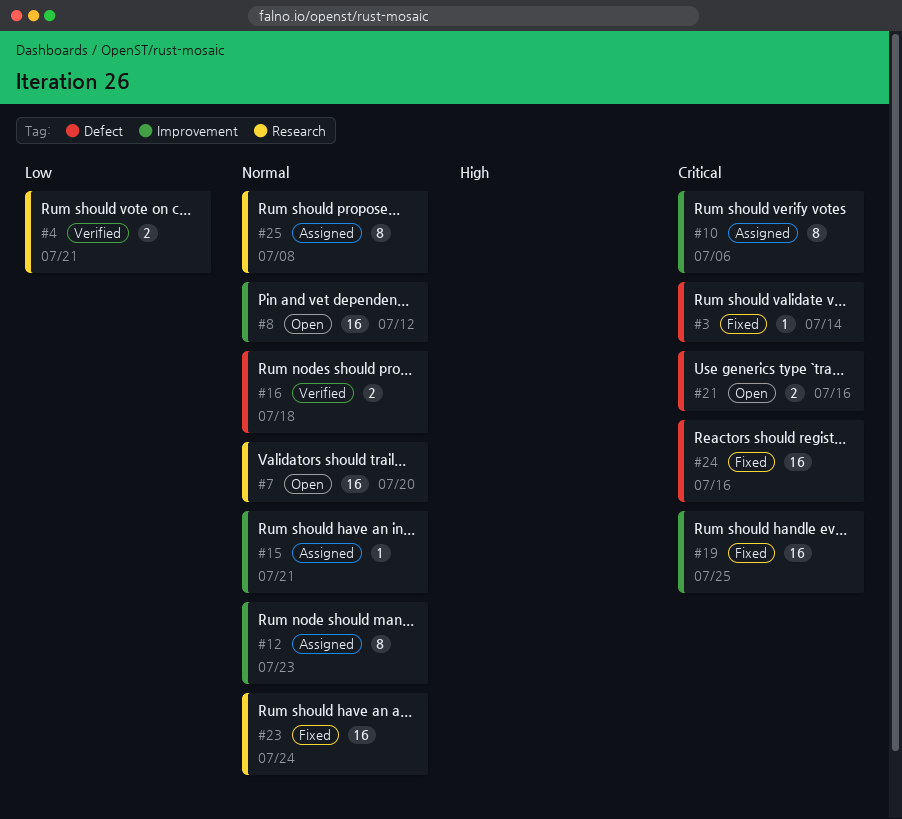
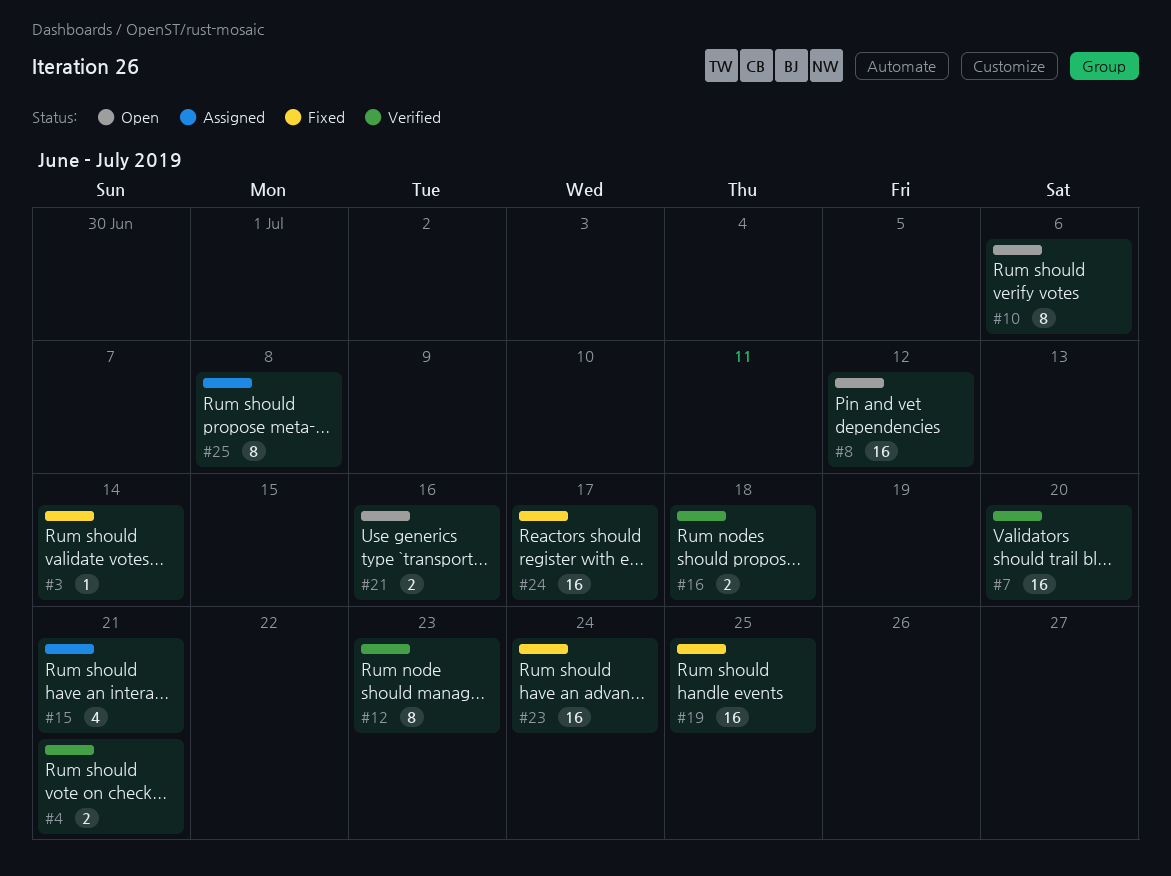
#7, status: Open -> Verified
#10, status: Assigned -> Open
#12, status: Assigned -> Verified
#15, estimate: 1 -> 4
#24, due: Jul 16 -> Jul 17

